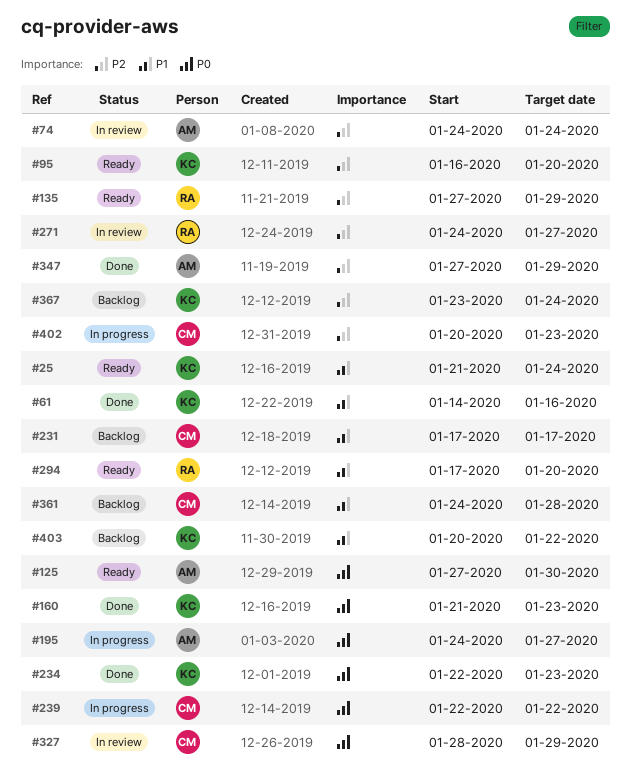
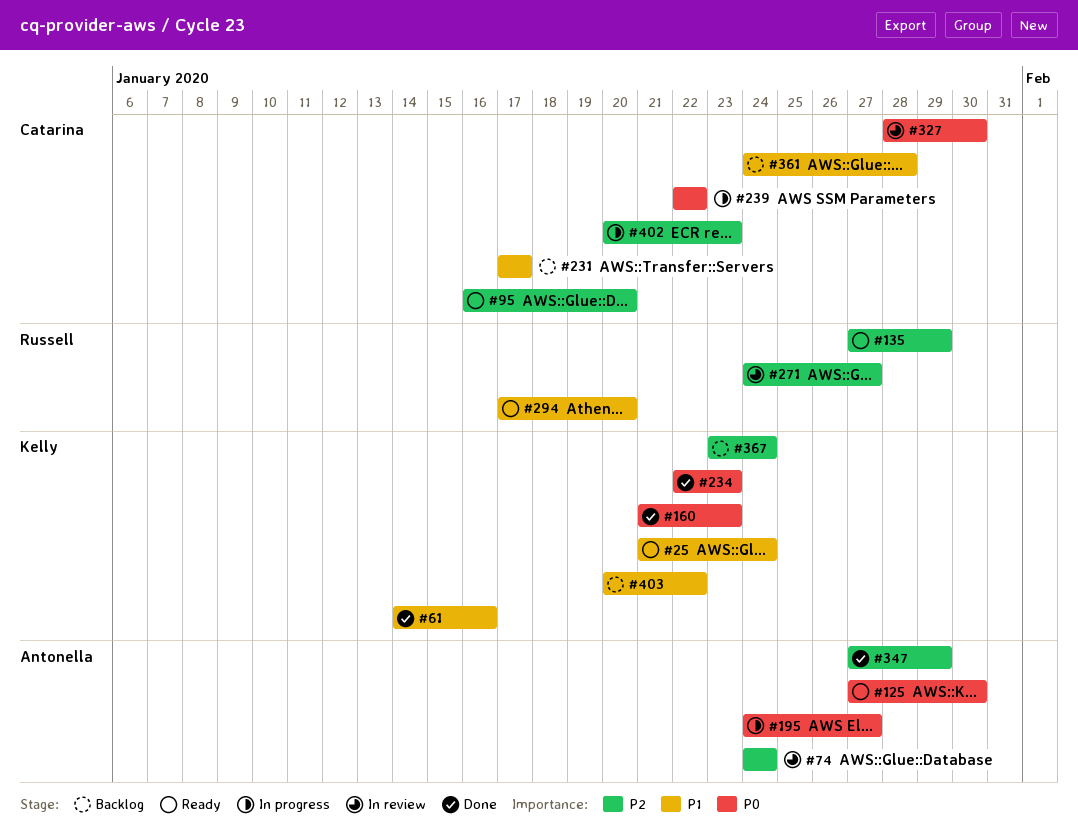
#95, owner: Kelly -> Catarina
#327, due: Jan 29 -> Jan 30

